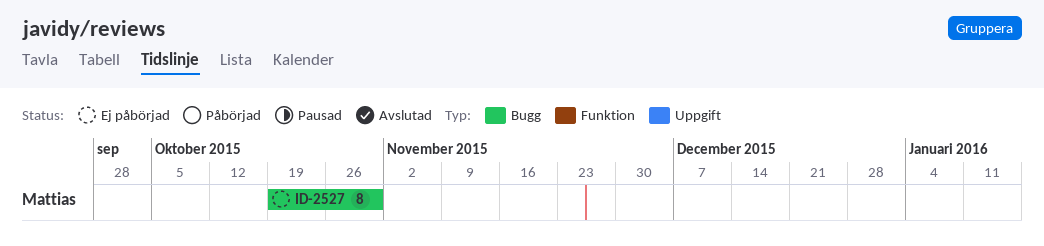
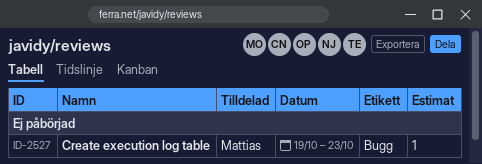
ID-2527, estimate: 8 -> 1
ID-2527, due: Oct 30 -> Oct 23

